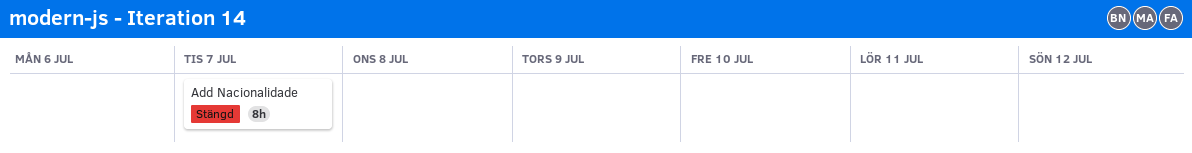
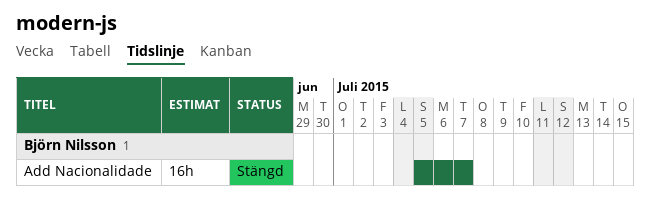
Add Nacionalidade, estimate: 8h -> 16h

